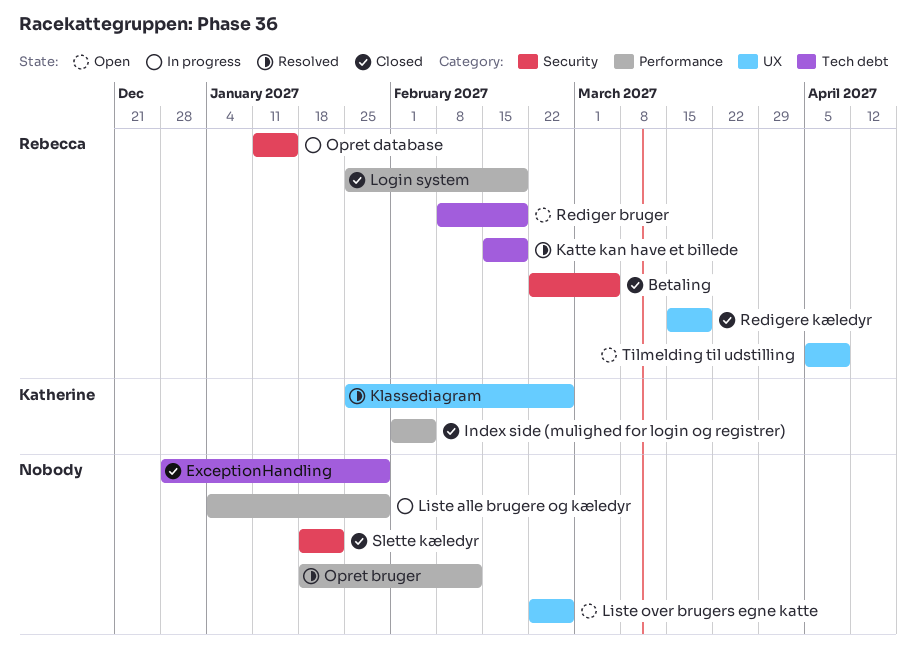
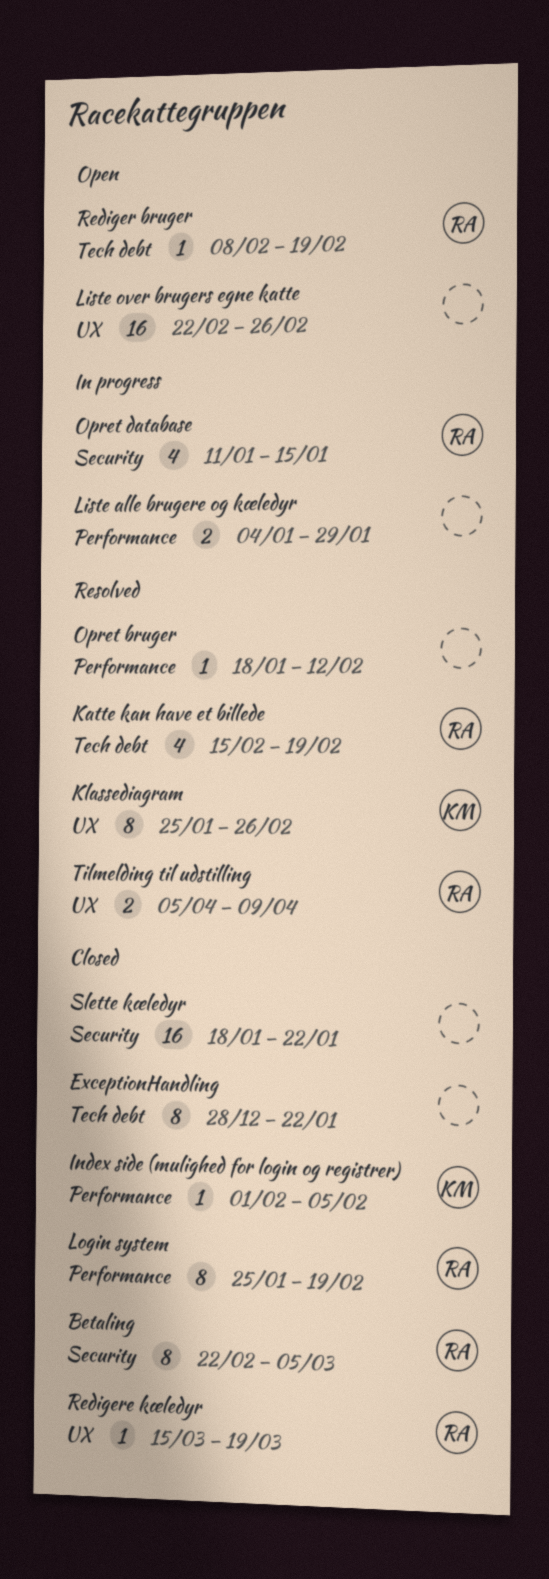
ExceptionHandling, due: Jan 29 -> Jan 22
Tilmelding til udstilling, status: Open -> Resolved

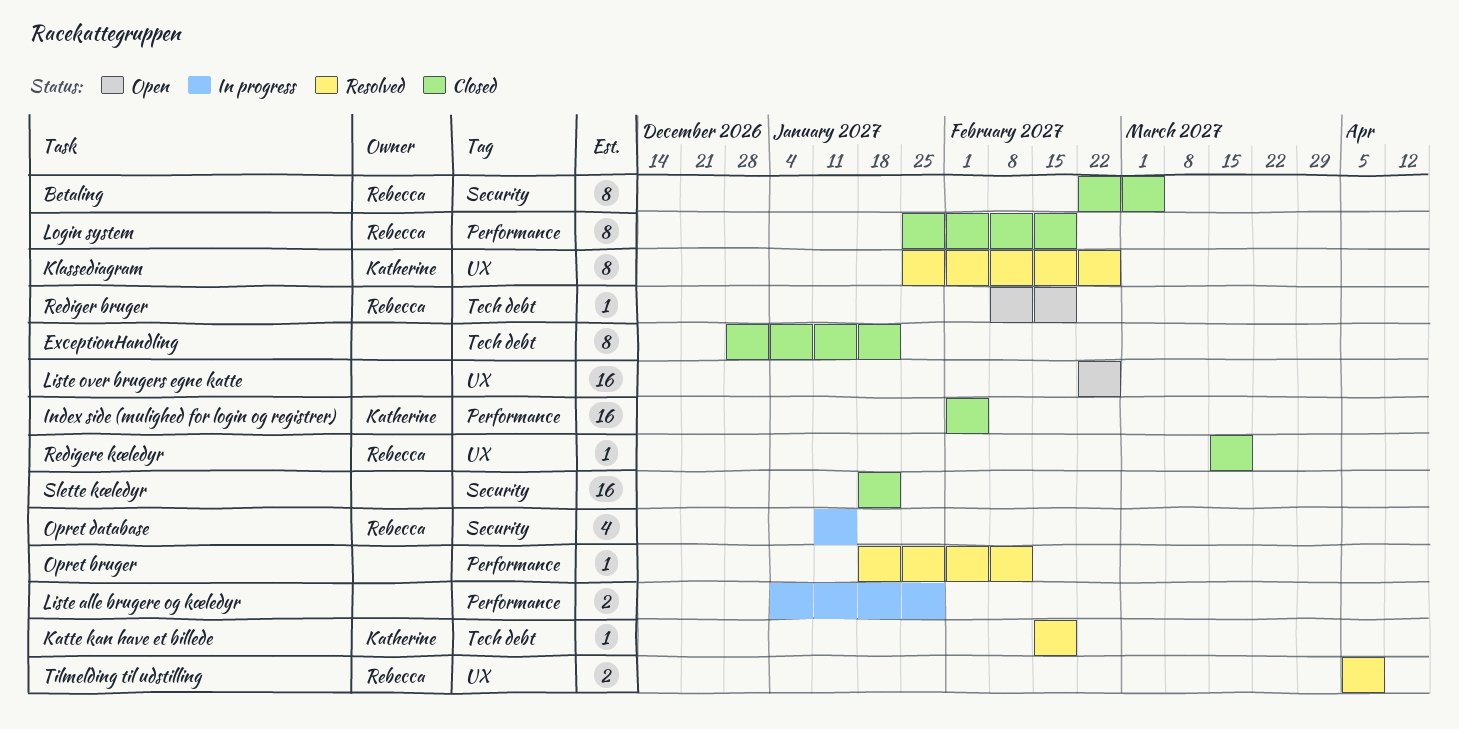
Index side (mulighed for login og registrer), estimate: 1 -> 16
Katte kan have et billede, owner: Rebecca -> Katherine
Katte kan have et billede, estimate: 4 -> 1

